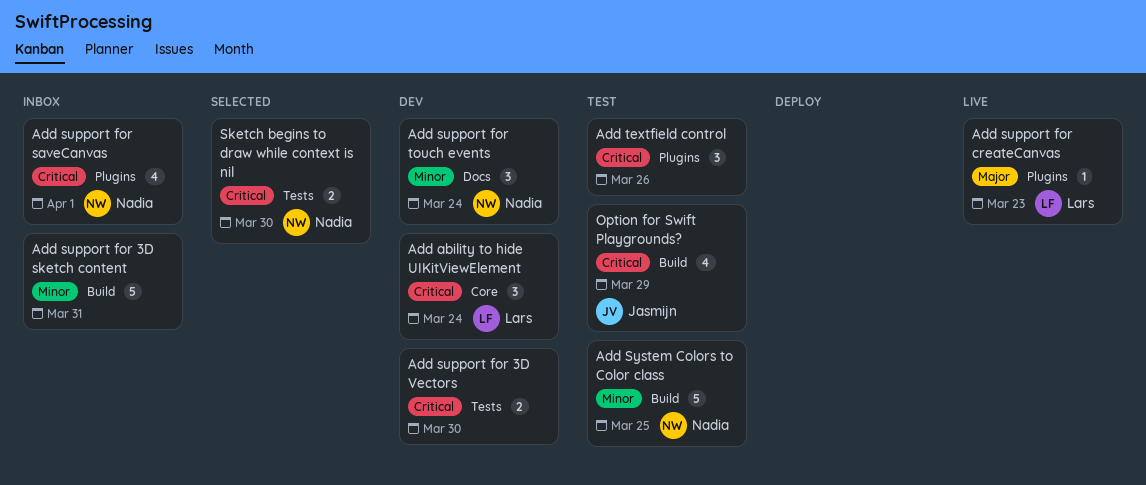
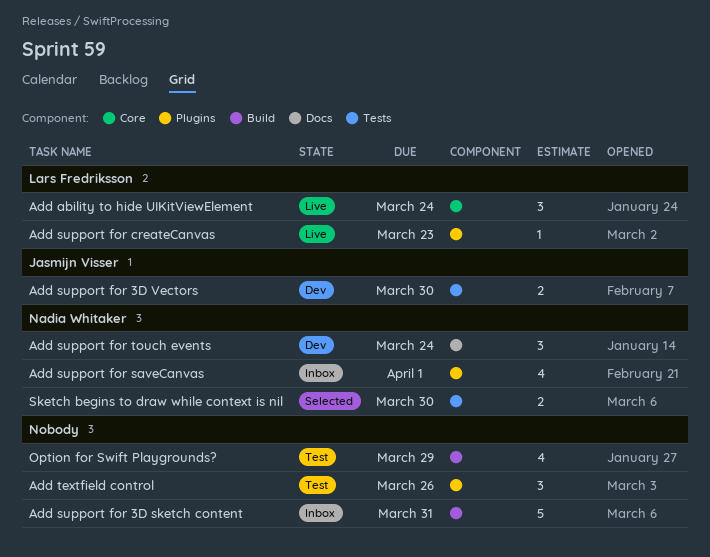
Add ability to hide UIKitViewElement, status: Dev -> Live
Add support for 3D Vectors, owner: none -> Jasmijn Visser
Add System Colors to Color class: present -> none
Option for Swift Playgrounds?, owner: Jasmijn Visser -> none

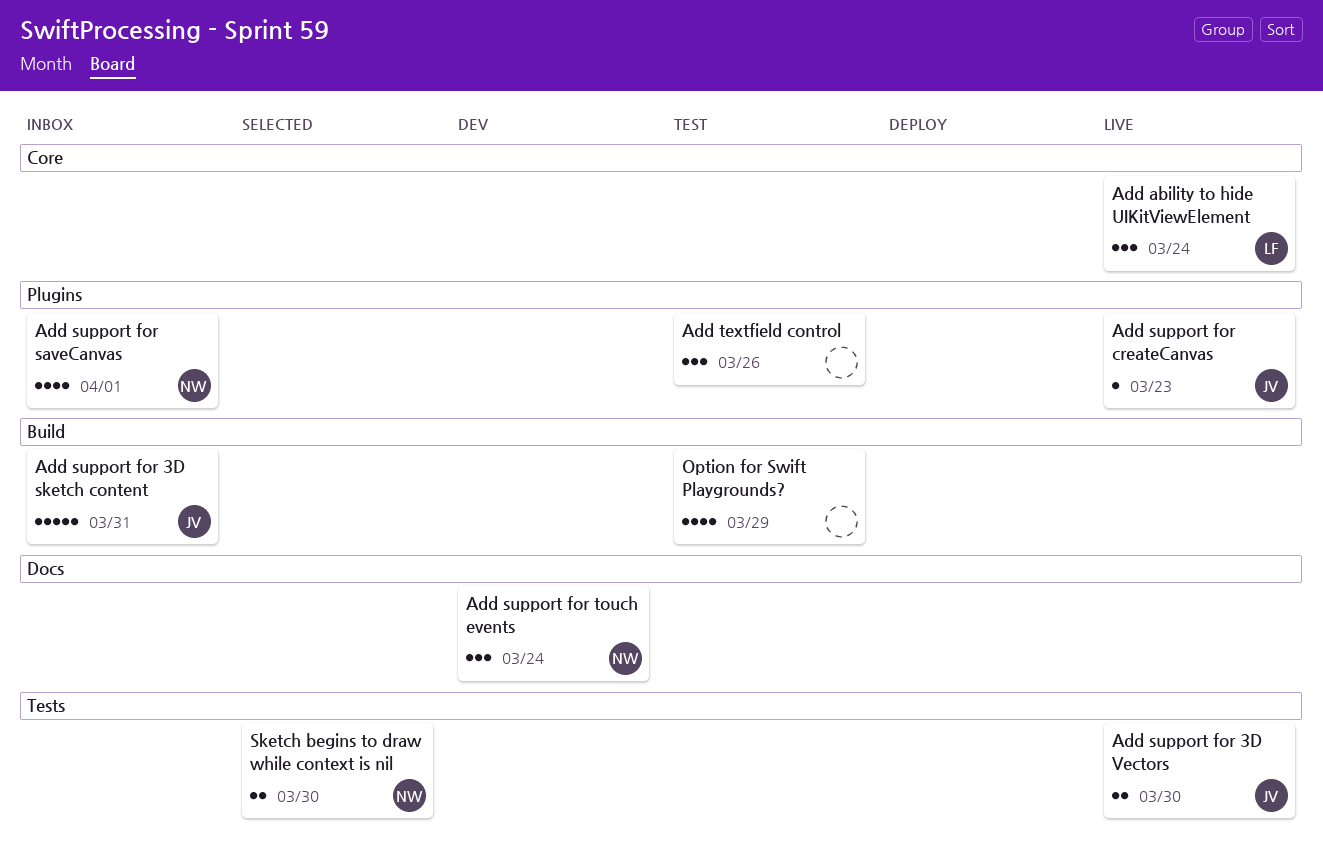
Add support for 3D sketch content, owner: none -> Jasmijn Visser
Add support for 3D Vectors, status: Dev -> Live
Add support for createCanvas, owner: Lars Fredriksson -> Jasmijn Visser

